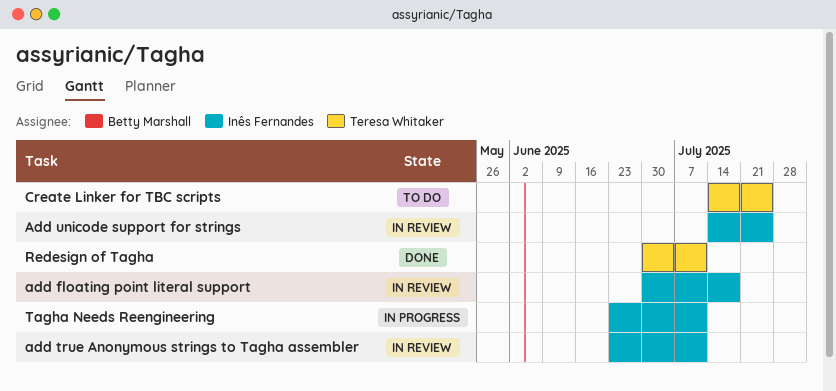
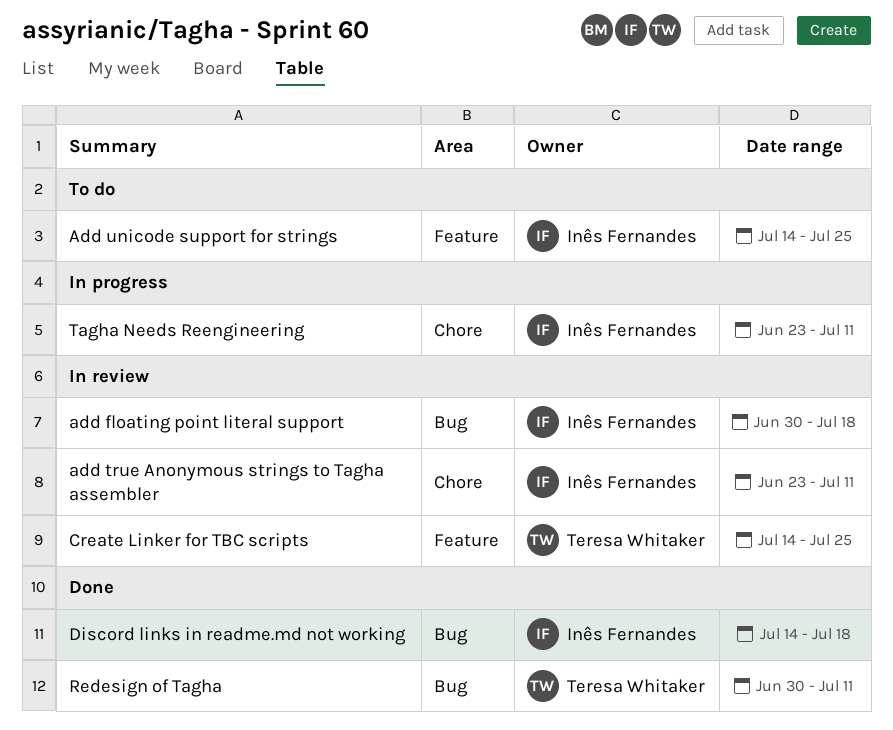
Add unicode support for strings, status: In review -> To do
Create Linker for TBC scripts, status: To do -> In review
Discord links in readme.md not working: none -> present

